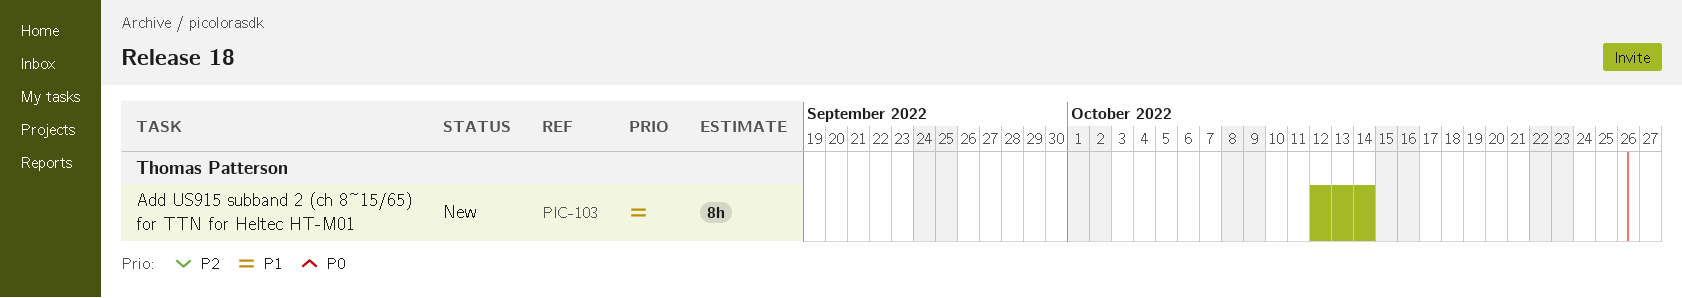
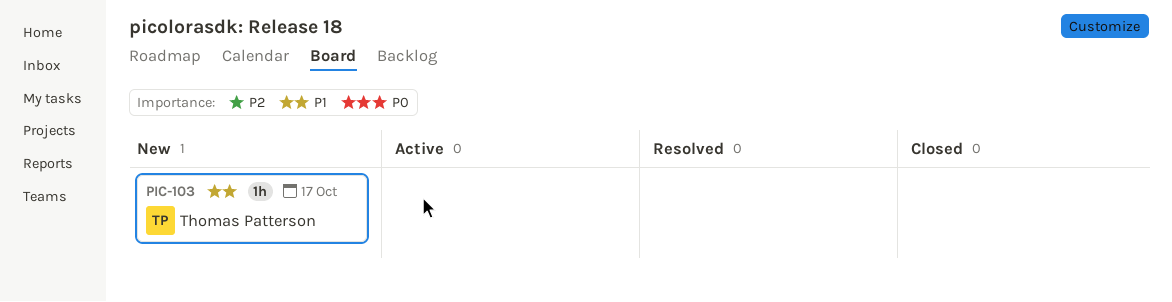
PIC-103, estimate: 8h -> 1h
PIC-103, due: Oct 14 -> Oct 17

